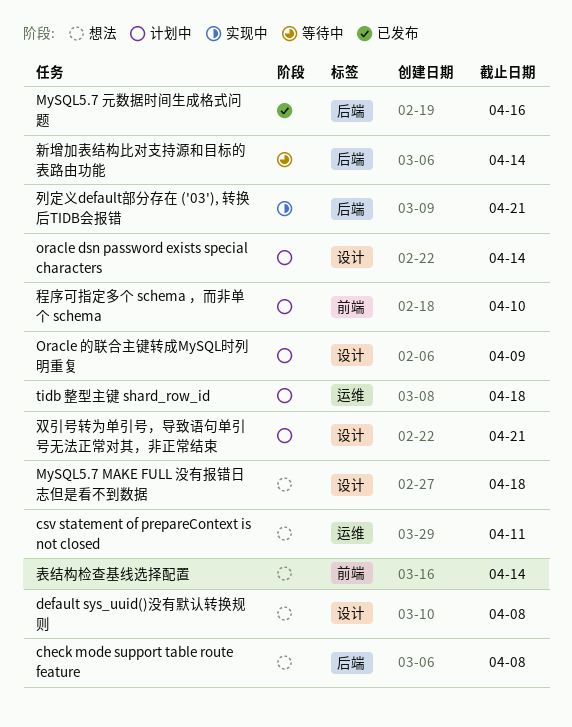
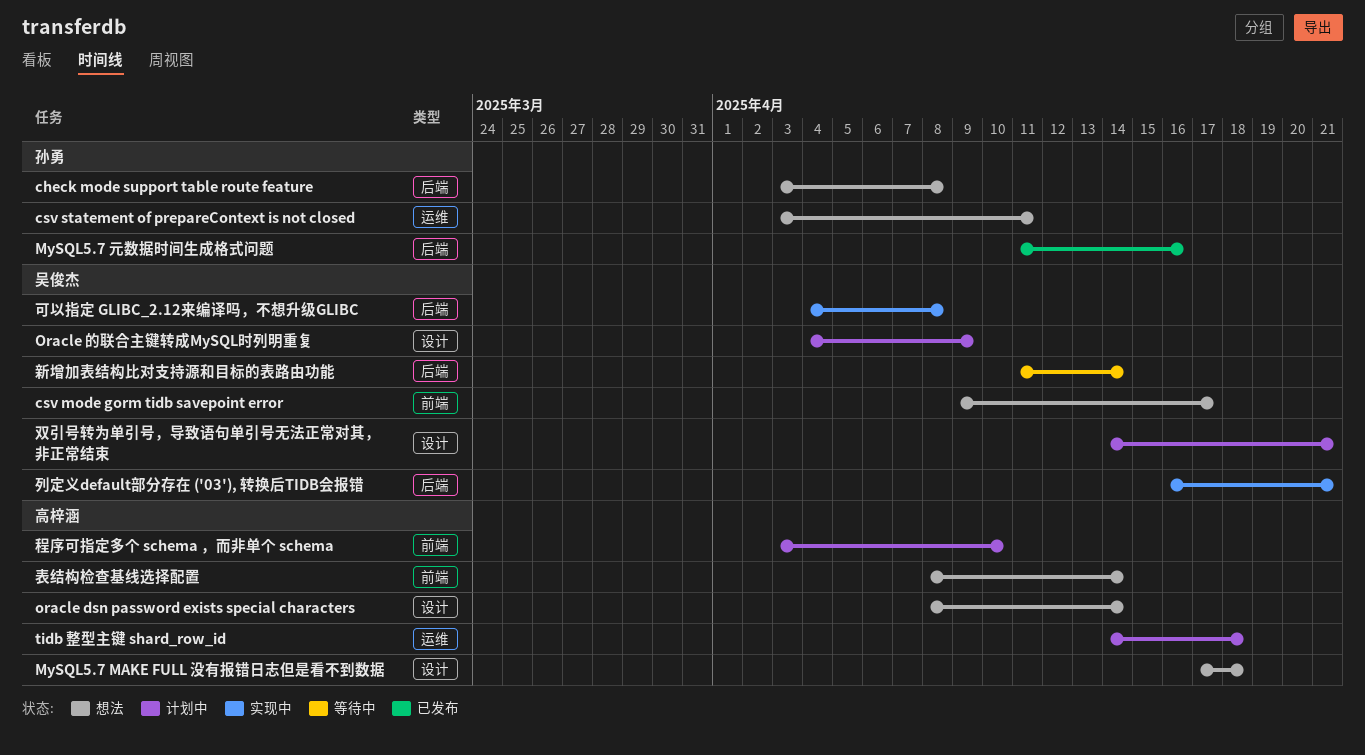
csv mode gorm tidb savepoint error: none -> present
default sys_uuid()没有默认转换规则: present -> none
oracle dsn password exists special characters, status: 计划中 -> 想法
可以指定 GLIBC_2.12来编译吗，不想升级GLIBC: none -> present

